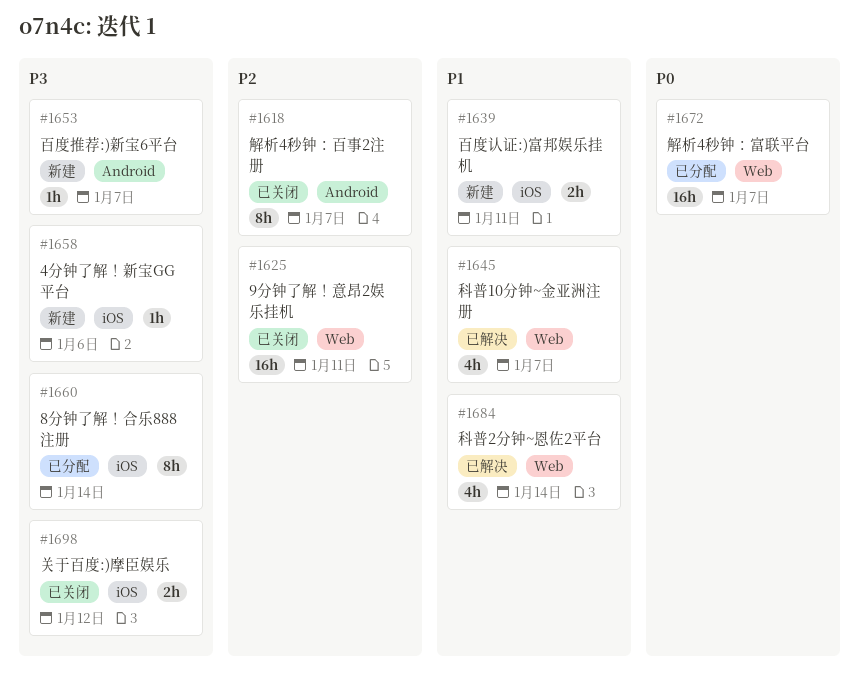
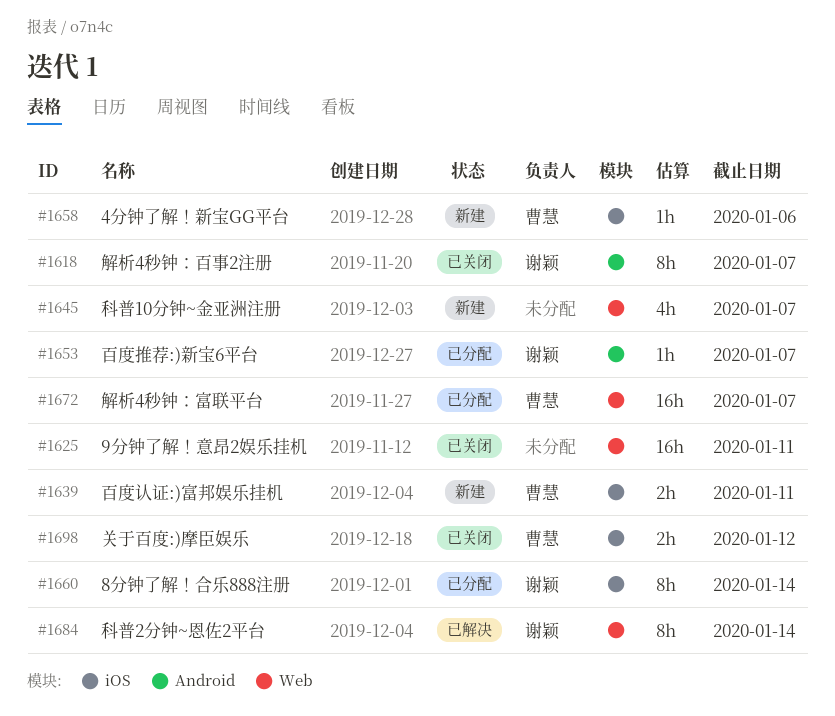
#1645, status: 已解决 -> 新建
#1653, status: 新建 -> 已分配
#1684, estimate: 4h -> 8h

